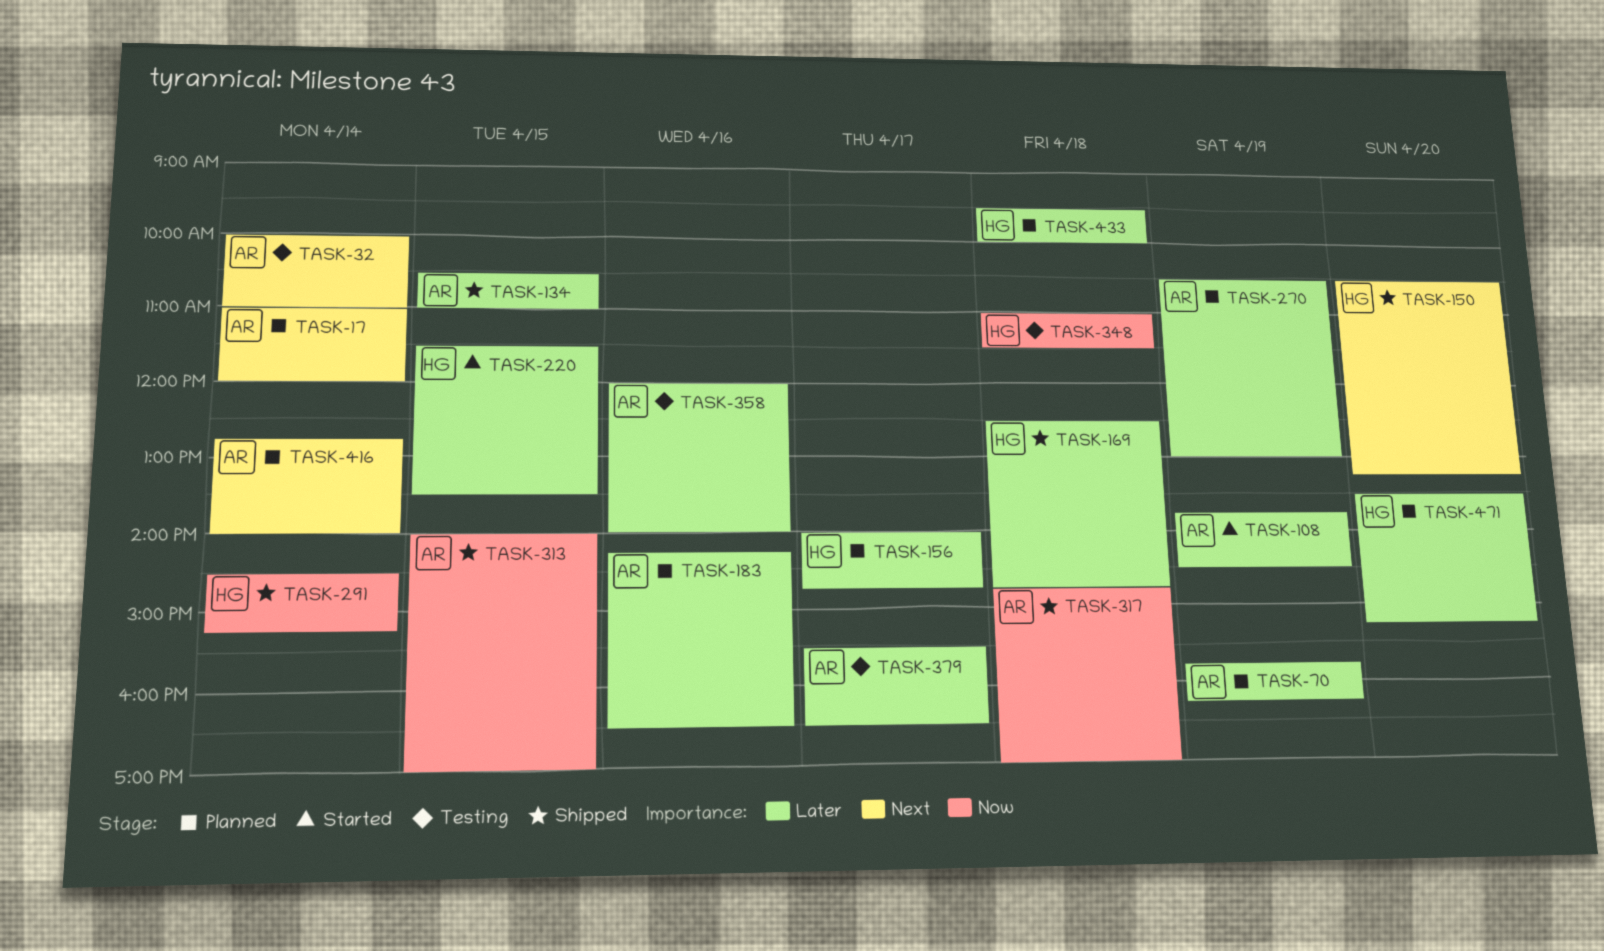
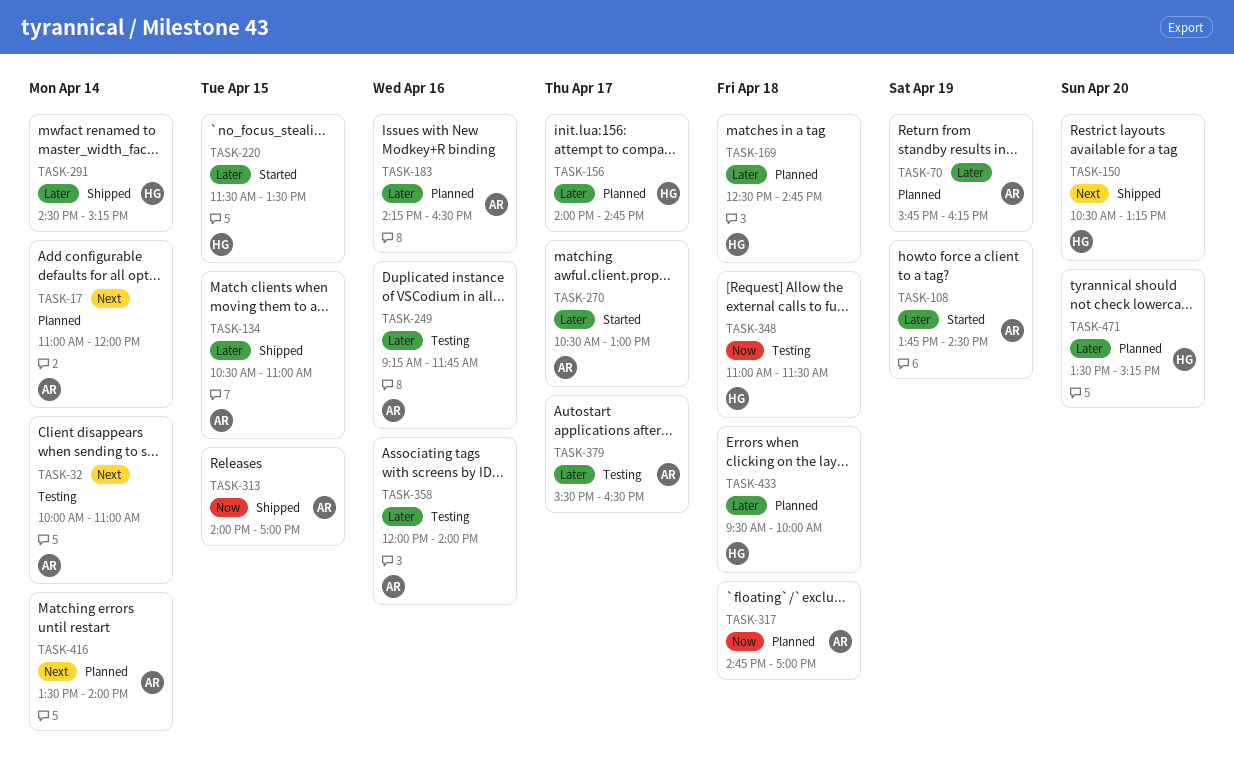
TASK-169, status: Shipped -> Planned
TASK-249: none -> present
TASK-270, status: Planned -> Started
TASK-270, day: Apr 19 -> Apr 17
TASK-291, priority: Now -> Later
TASK-317, status: Shipped -> Planned
TASK-416, begins: 12:45 -> 13:30

